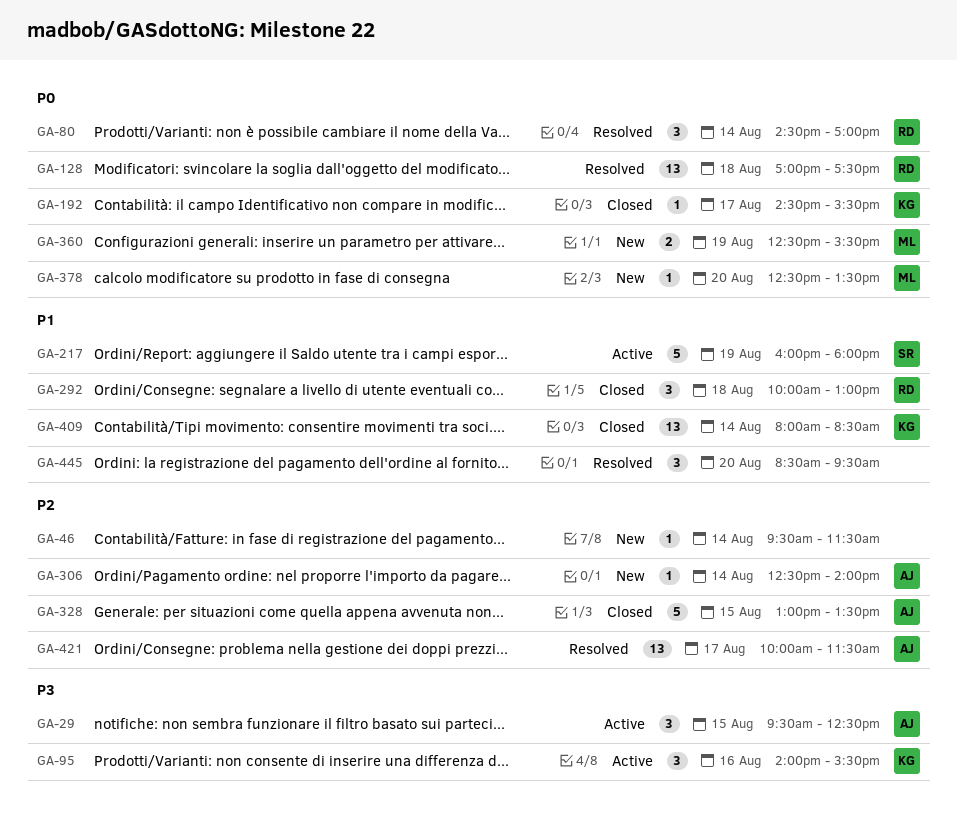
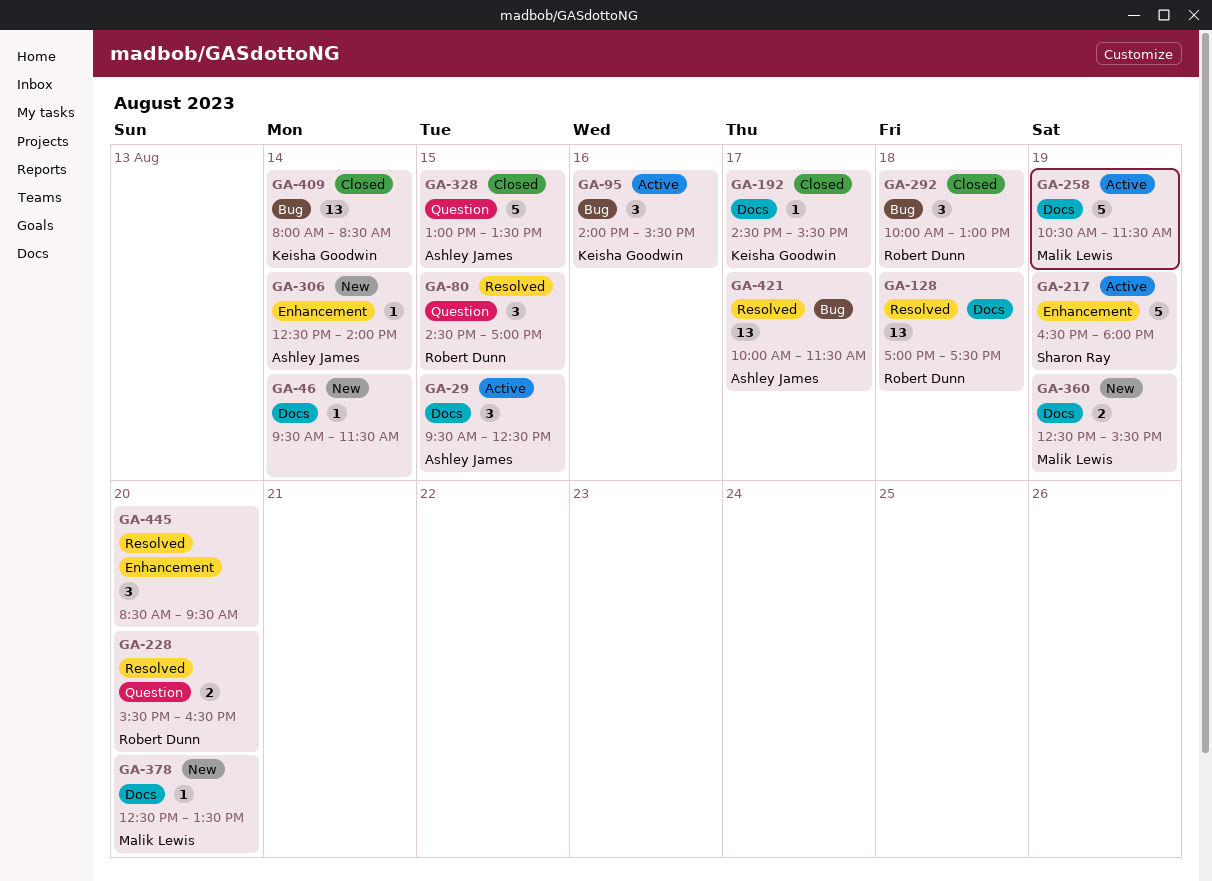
GA-80, day: Aug 14 -> Aug 15
GA-217, begins: 16:00 -> 16:30
GA-228: none -> present
GA-258: none -> present

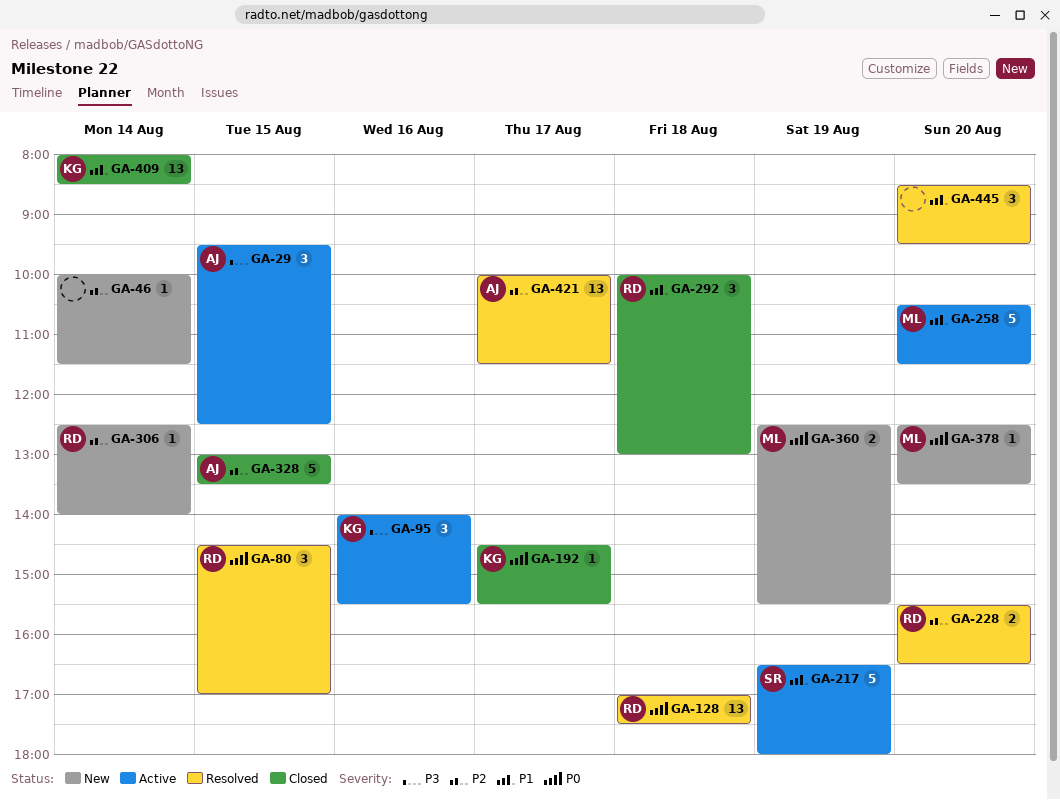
GA-46, begins: 09:30 -> 10:00
GA-258, day: Aug 19 -> Aug 20
GA-306, owner: Ashley James -> Robert Dunn

